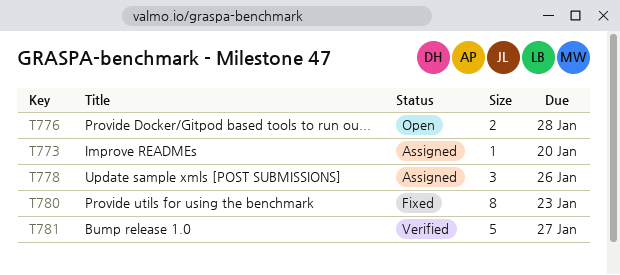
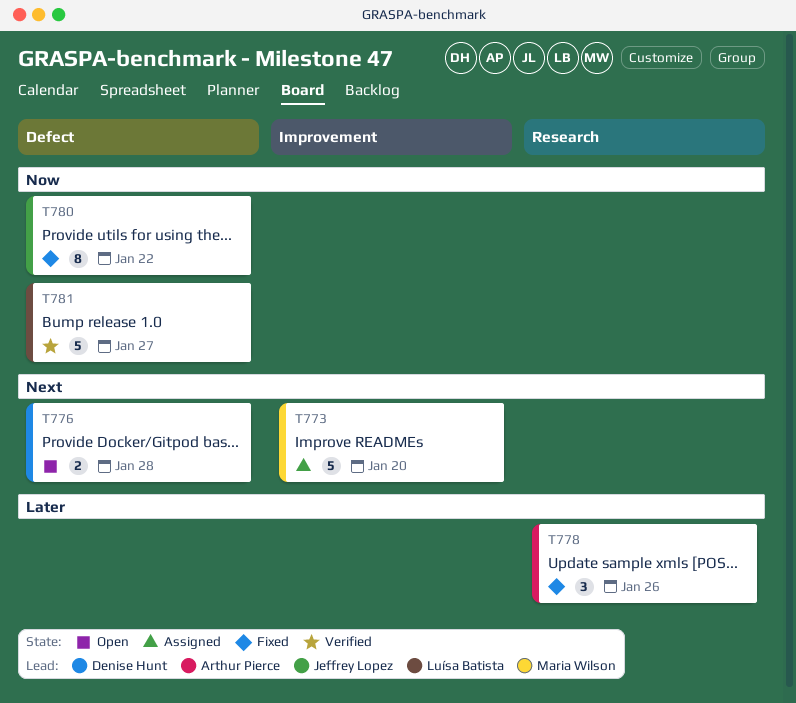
T773, estimate: 1 -> 5
T778, status: Assigned -> Fixed
T780, due: Jan 23 -> Jan 22

